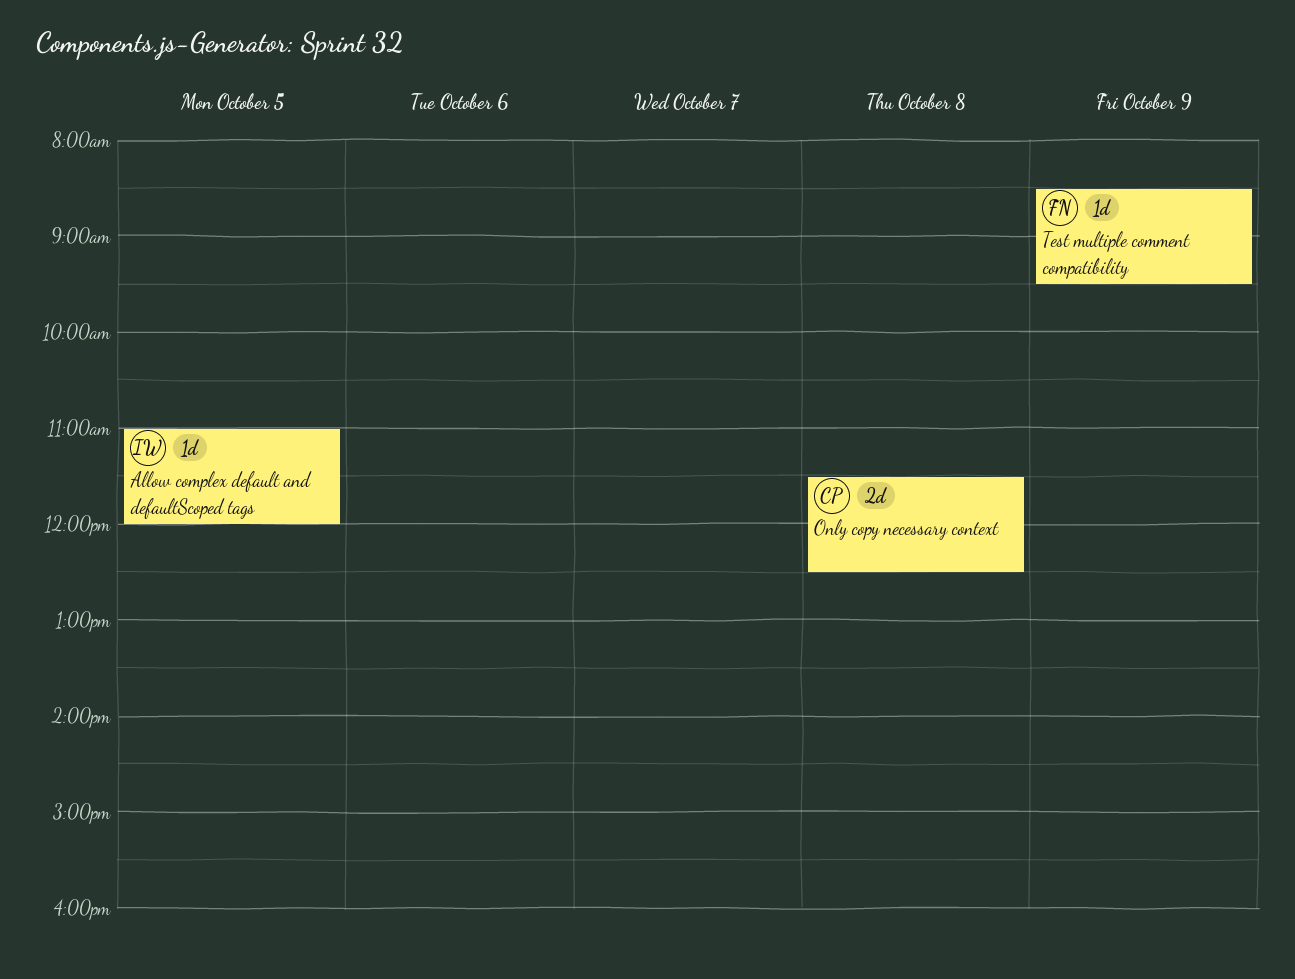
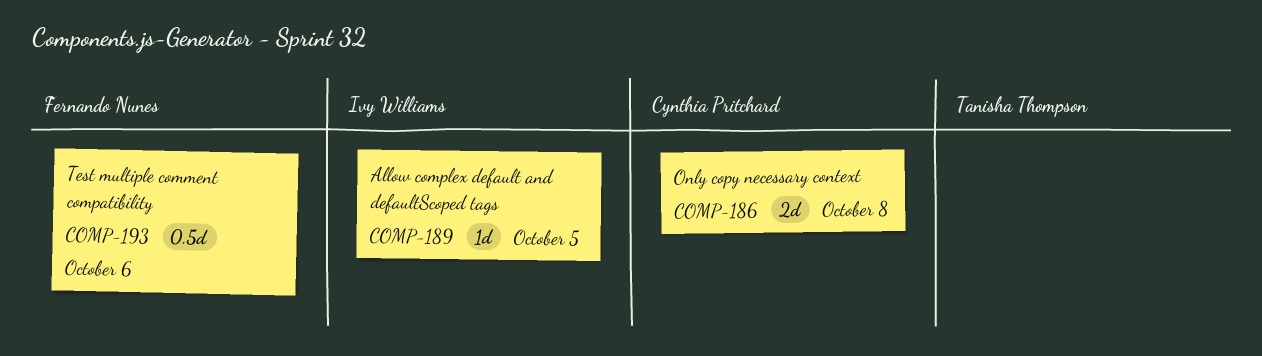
Test multiple comment compatibility, estimate: 1d -> 0.5d
Test multiple comment compatibility, day: Oct 9 -> Oct 6

